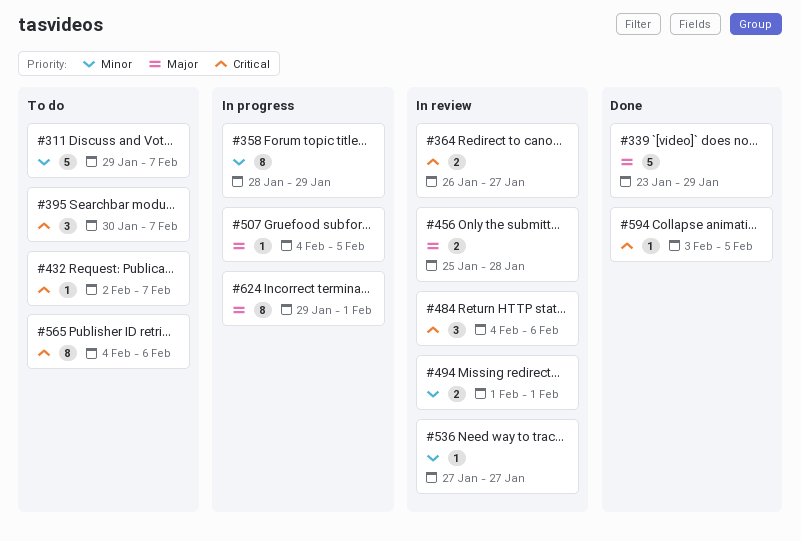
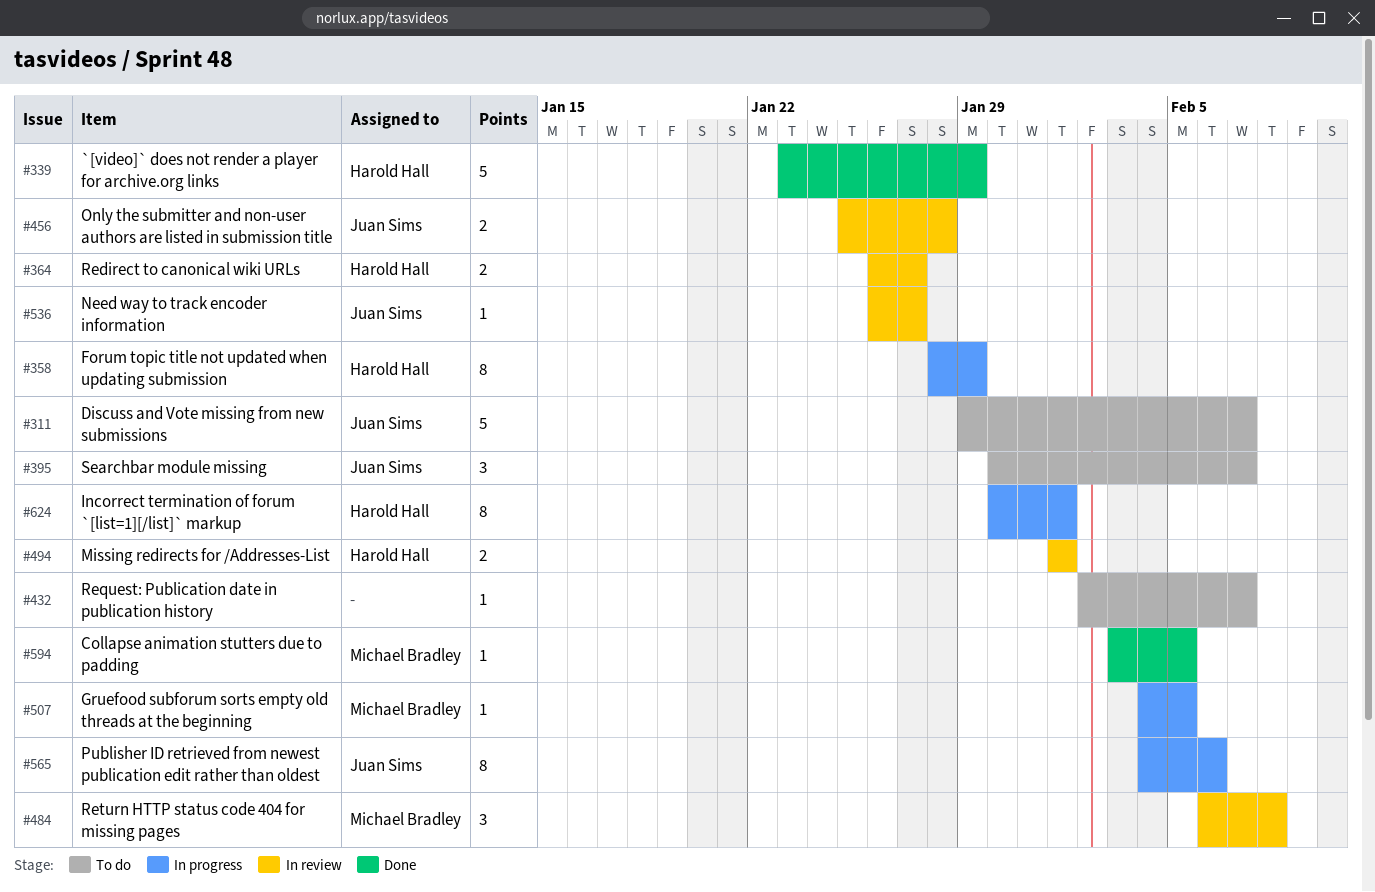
#484, start: Feb 4 -> Feb 6
#484, due: Feb 6 -> Feb 8
#536, start: Jan 27 -> Jan 26
#565, status: To do -> In progress
#624, start: Jan 29 -> Jan 30

